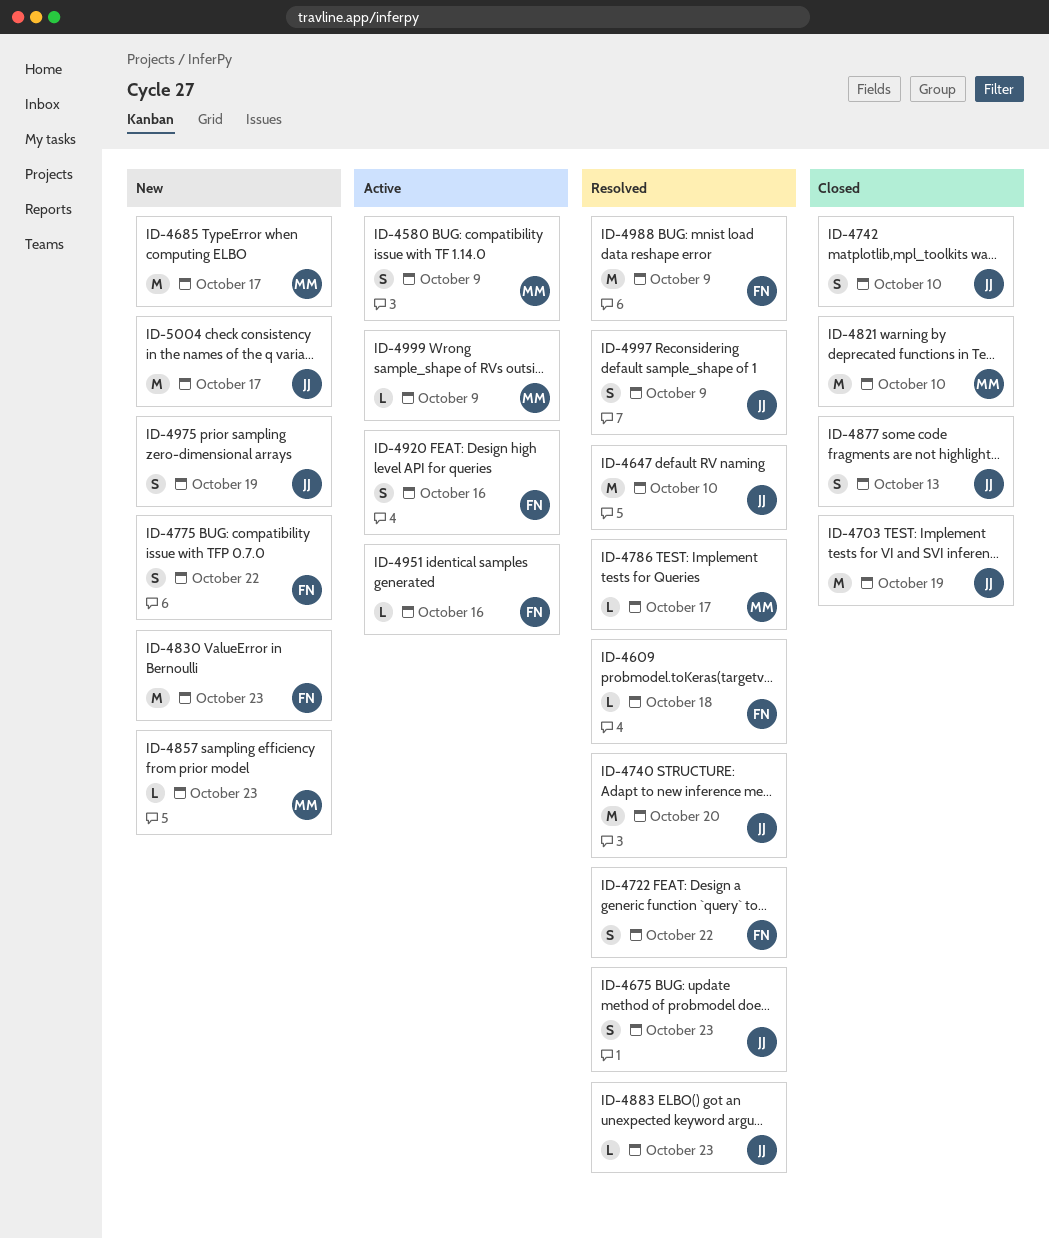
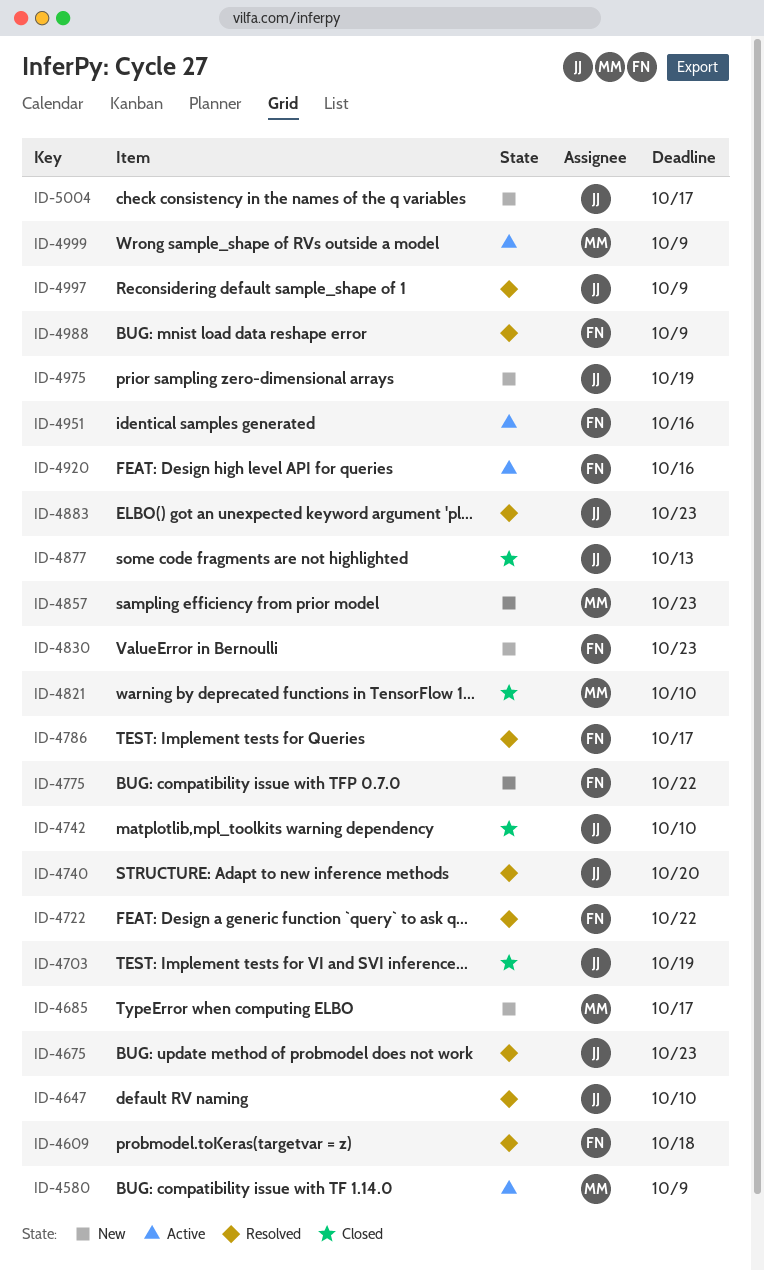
ID-4786, owner: MM -> FN

